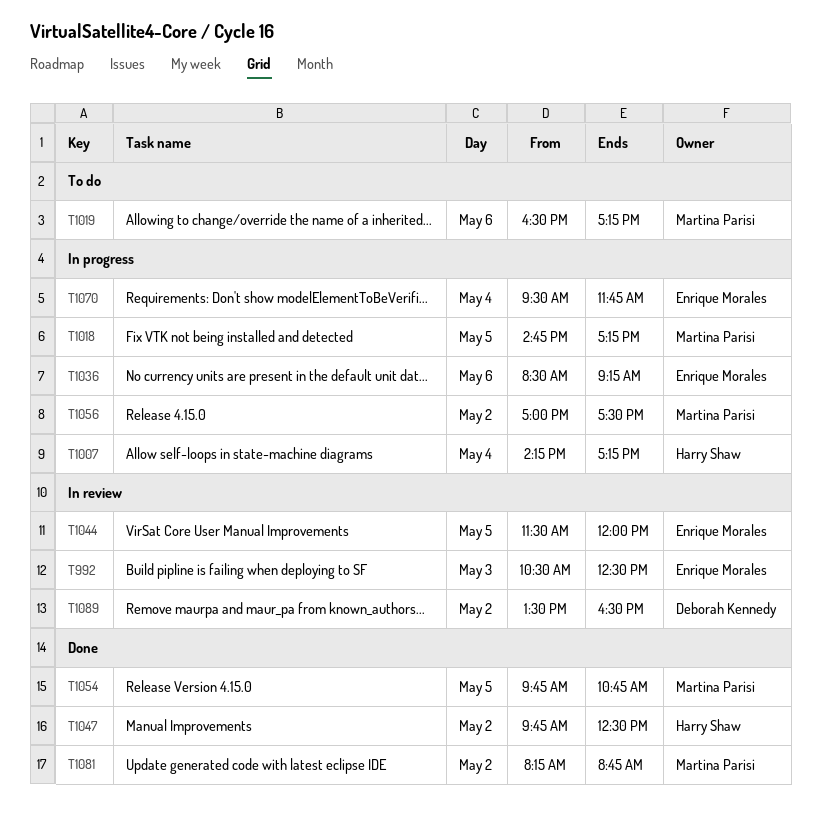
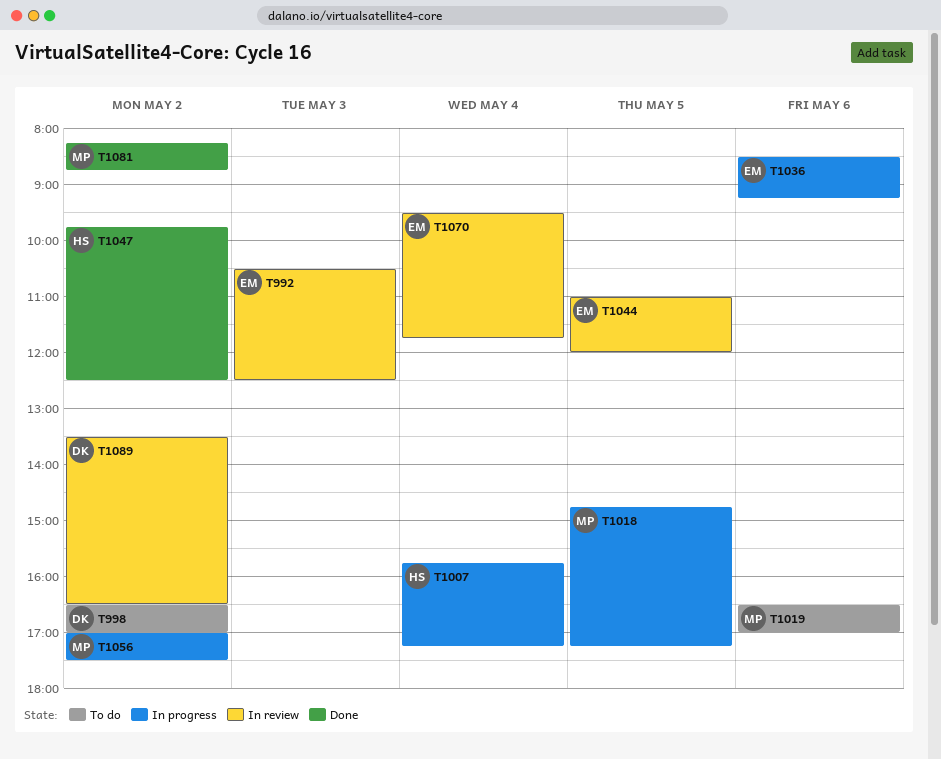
T998: none -> present
T1007, begins: 14:15 -> 15:45
T1019, ends: 17:15 -> 17:00
T1044, begins: 11:30 -> 11:00
T1054: present -> none
T1070, status: In progress -> In review

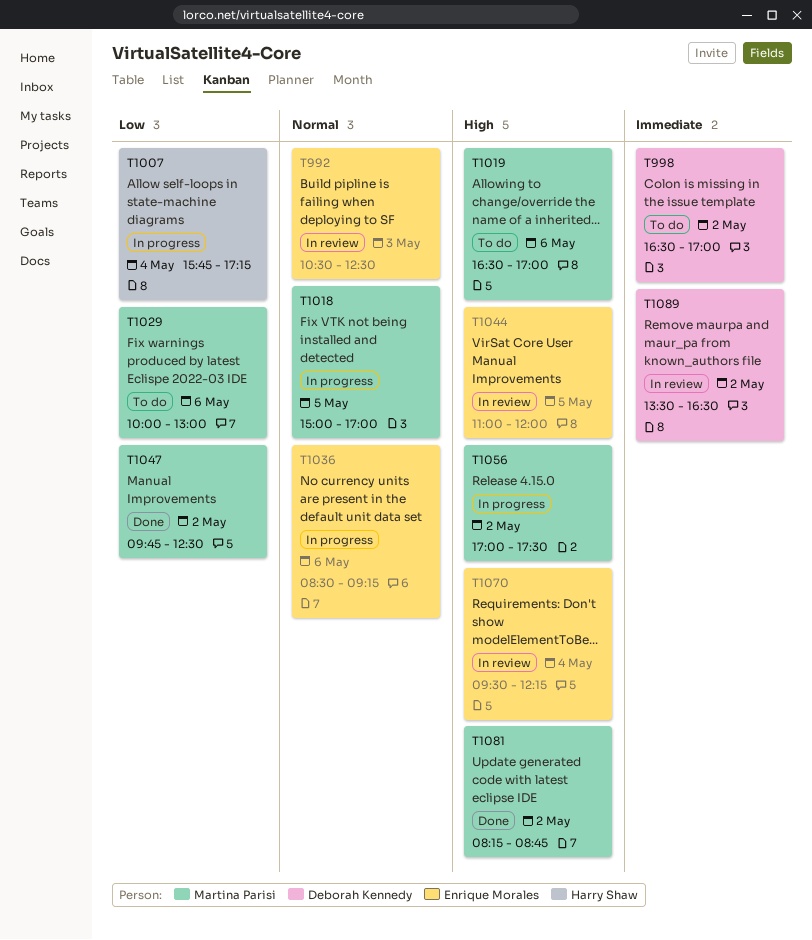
T1018, begins: 14:45 -> 15:00
T1018, ends: 17:15 -> 17:00
T1029: none -> present
T1047, owner: Harry Shaw -> Martina Parisi
T1070, ends: 11:45 -> 12:15

